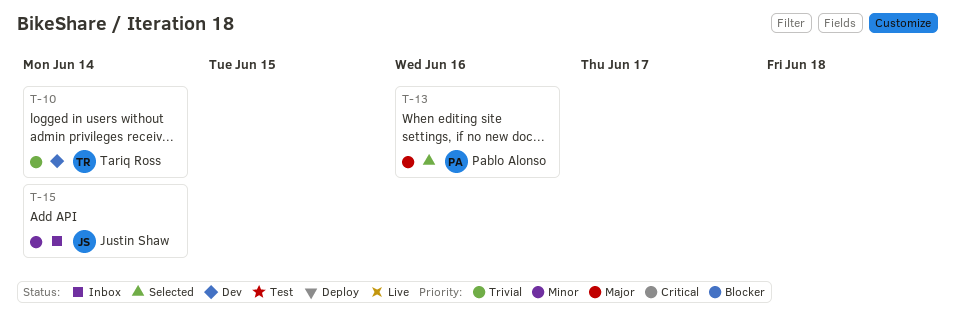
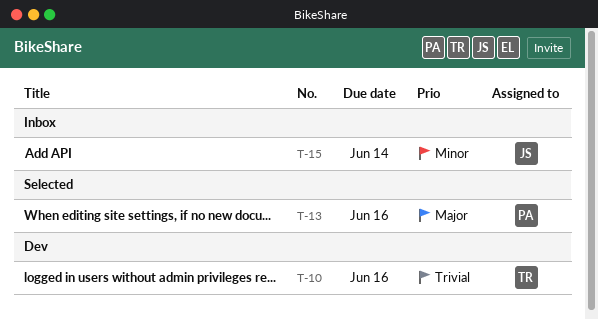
T-10, due: Jun 14 -> Jun 16

